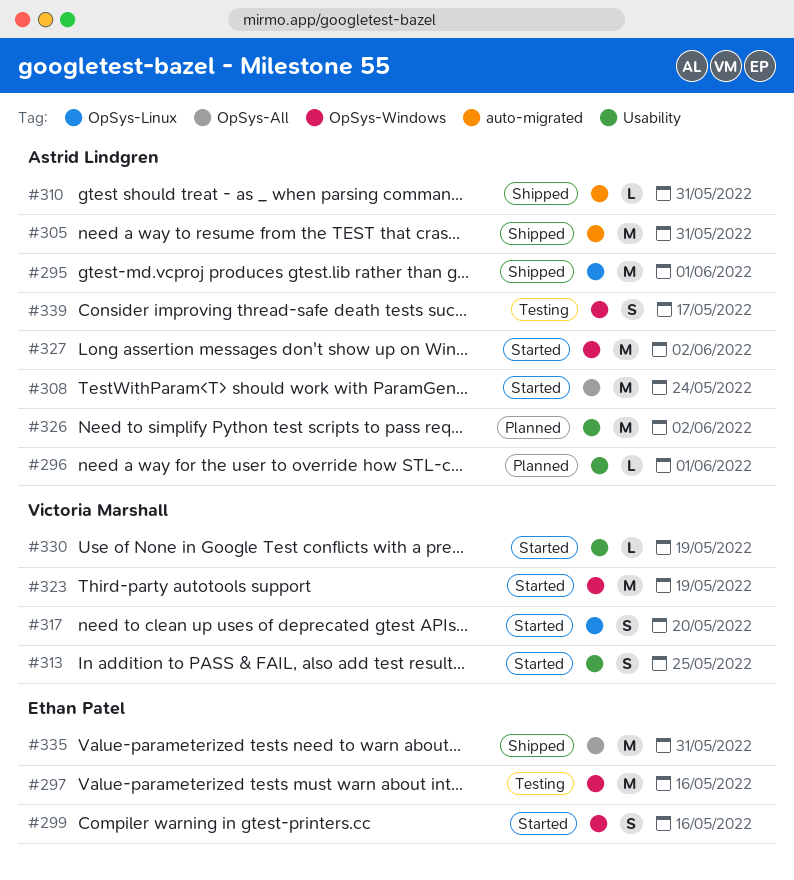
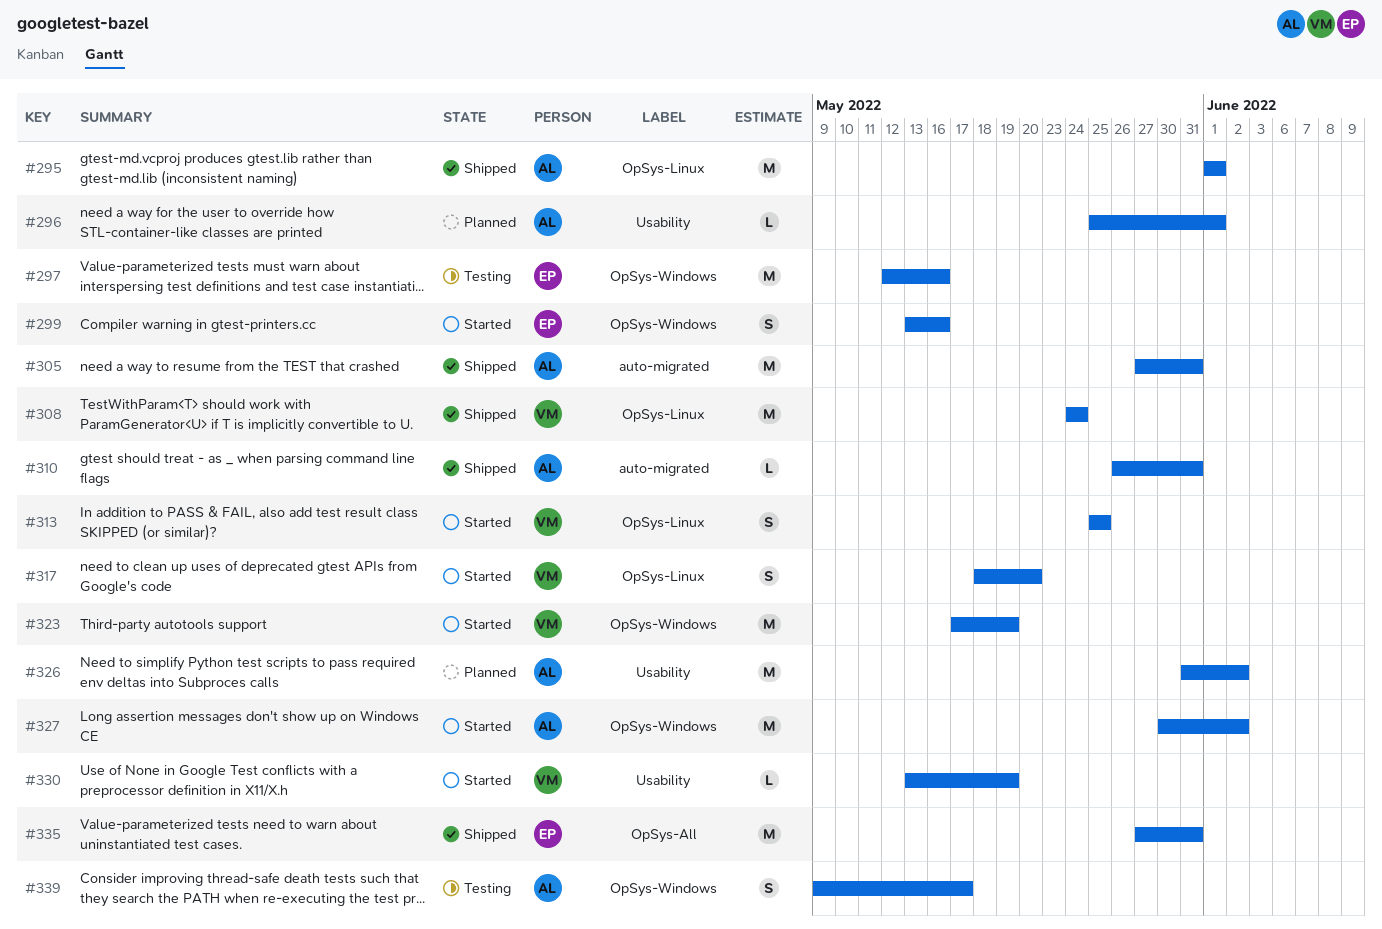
#308, status: Started -> Shipped
#308, owner: Astrid Lindgren -> Victoria Marshall
#308, label: OpSys-All -> OpSys-Linux
#313, label: Usability -> OpSys-Linux

